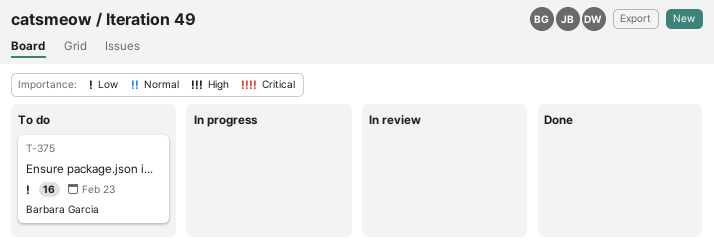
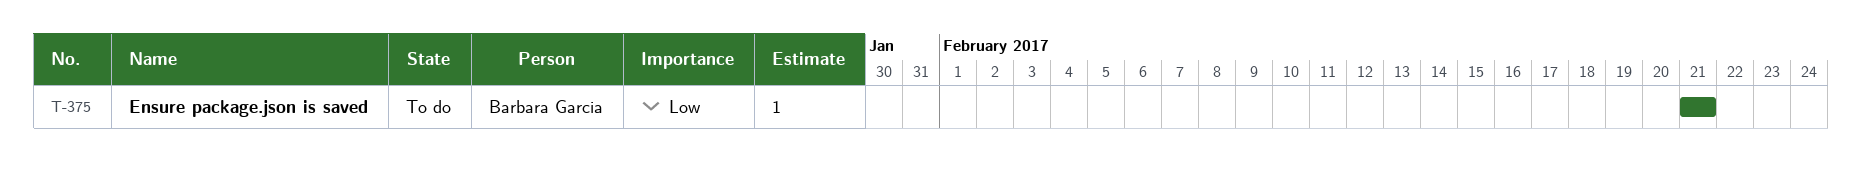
T-375, estimate: 16 -> 1
T-375, due: Feb 23 -> Feb 21

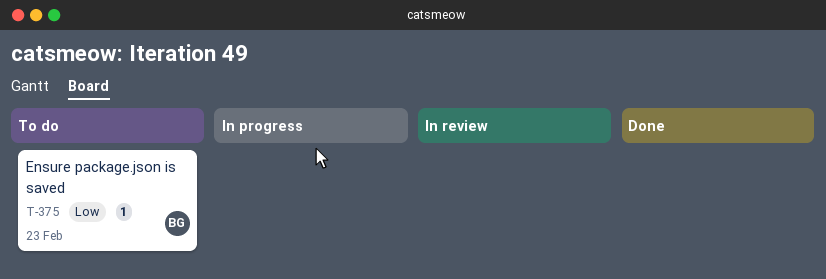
T-375, due: Feb 21 -> Feb 23

